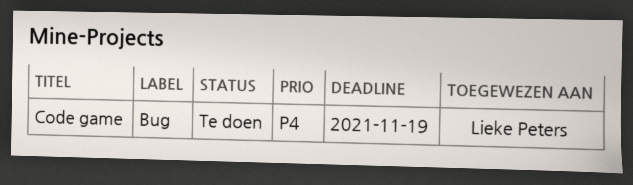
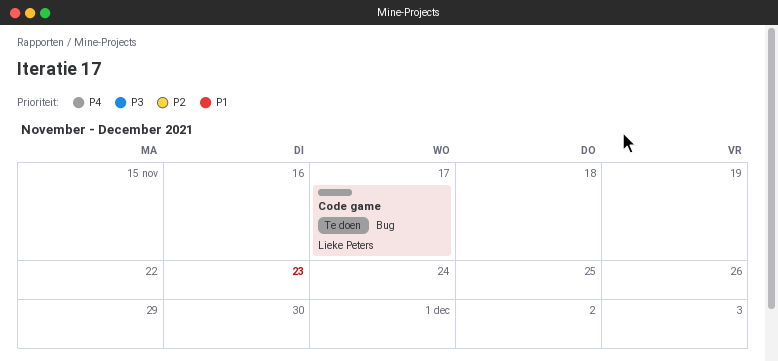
Code game, due: Nov 19 -> Nov 17

